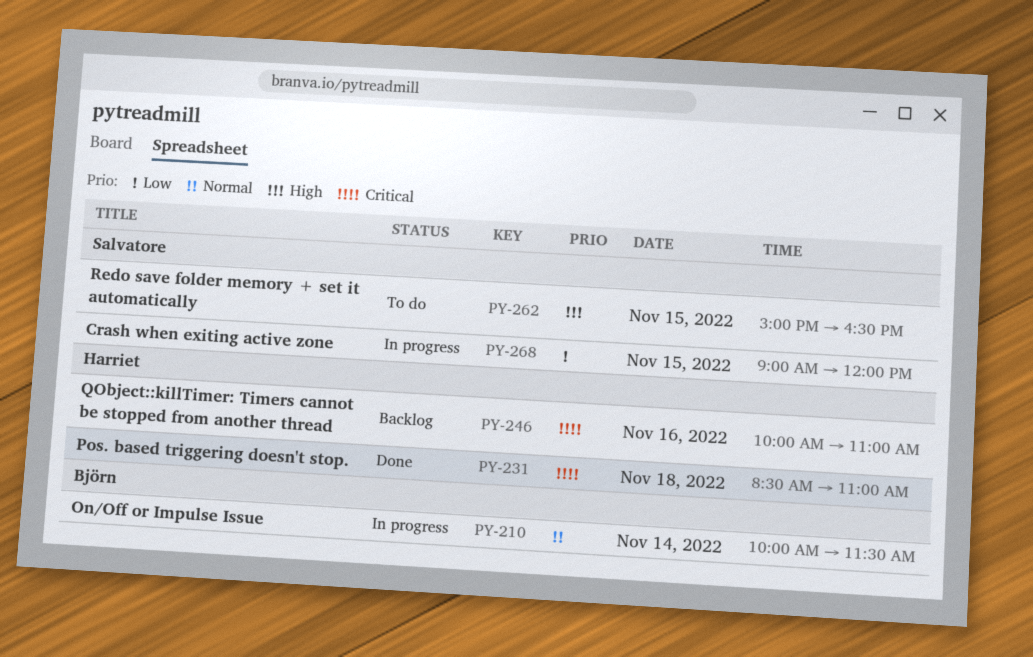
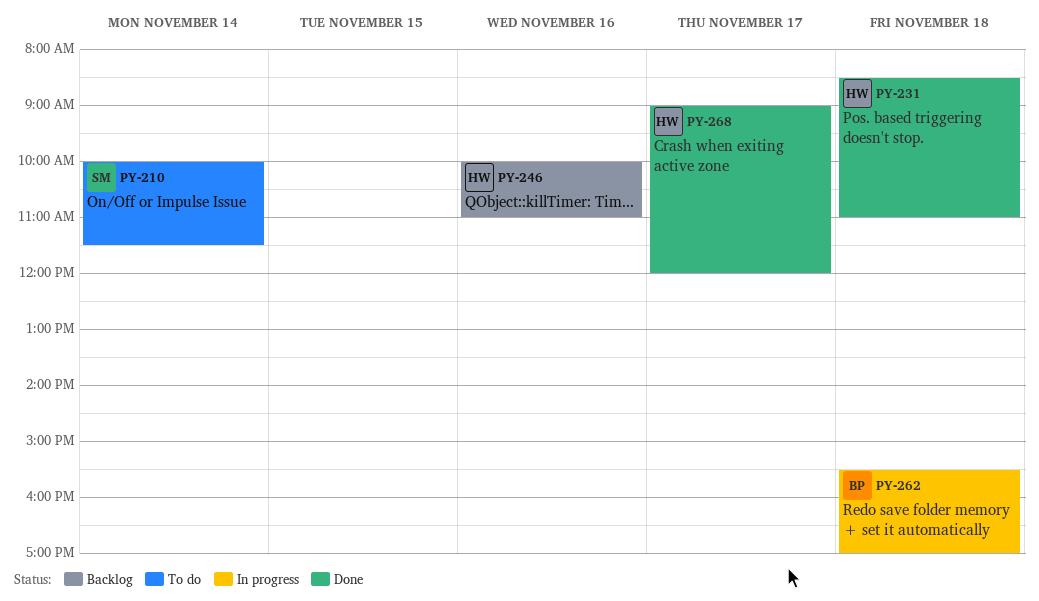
PY-210, status: In progress -> To do
PY-210, owner: Björn -> Salvatore
PY-262, status: To do -> In progress
PY-262, owner: Salvatore -> Björn
PY-262, day: Nov 15 -> Nov 18
PY-262, begins: 15:00 -> 15:30
PY-262, ends: 16:30 -> 17:00
PY-268, status: In progress -> Done
PY-268, owner: Salvatore -> Harriet
PY-268, day: Nov 15 -> Nov 17

